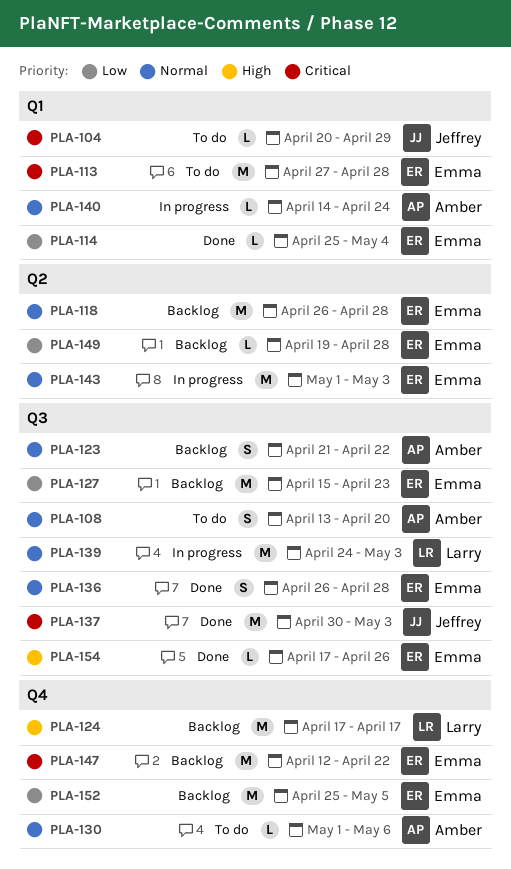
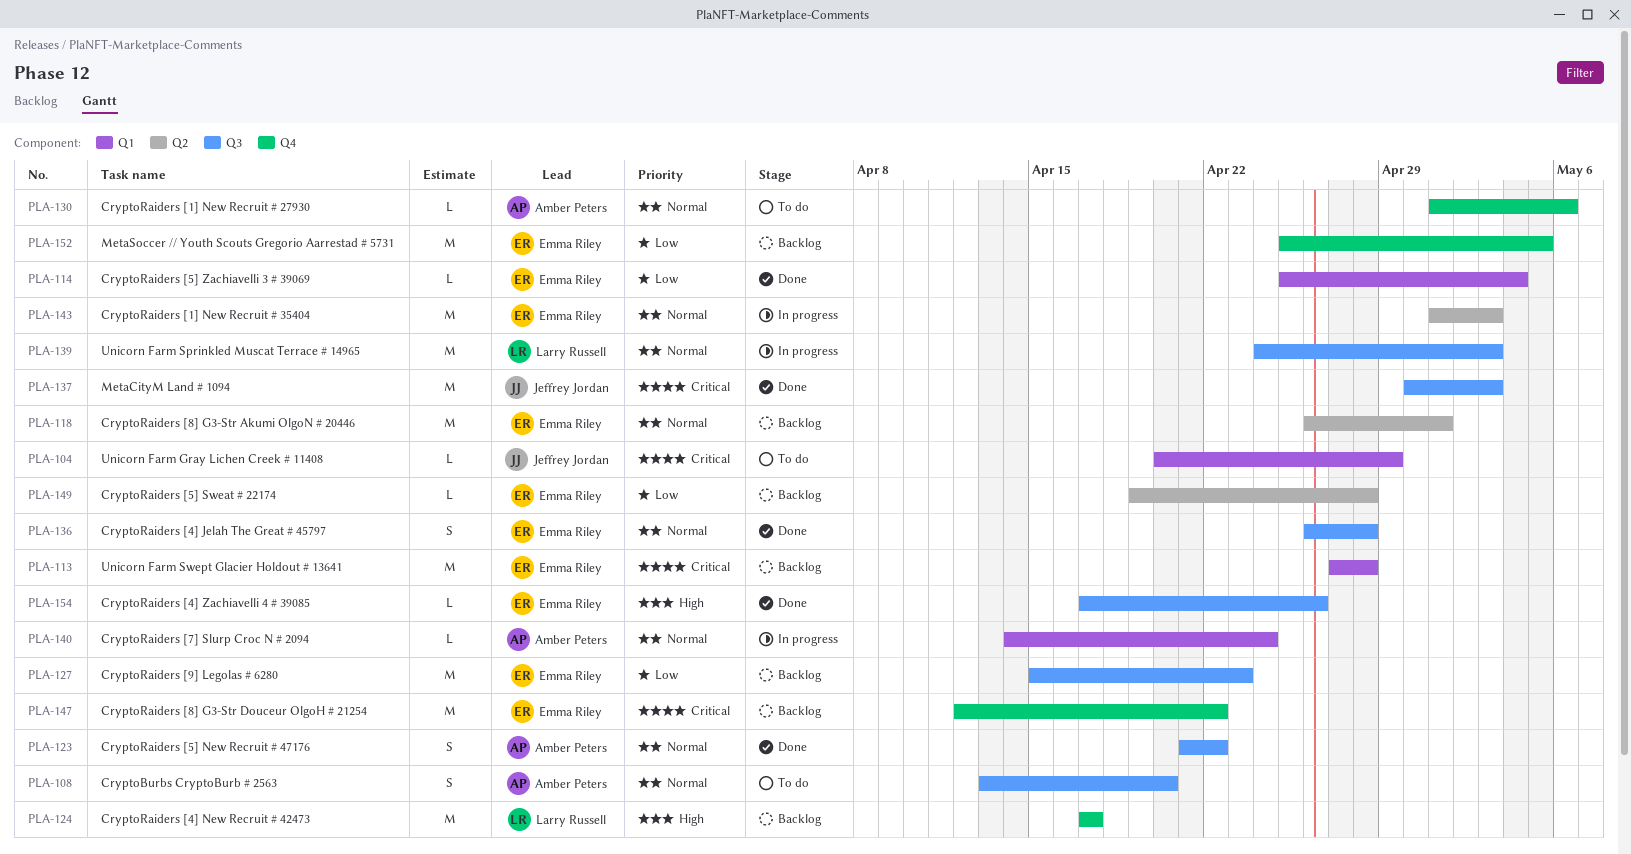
PLA-113, status: To do -> Backlog
PLA-118, due: Apr 28 -> May 1
PLA-123, status: Backlog -> Done

